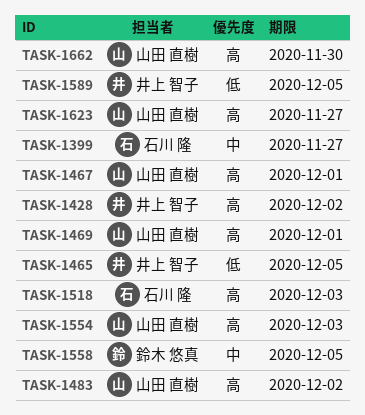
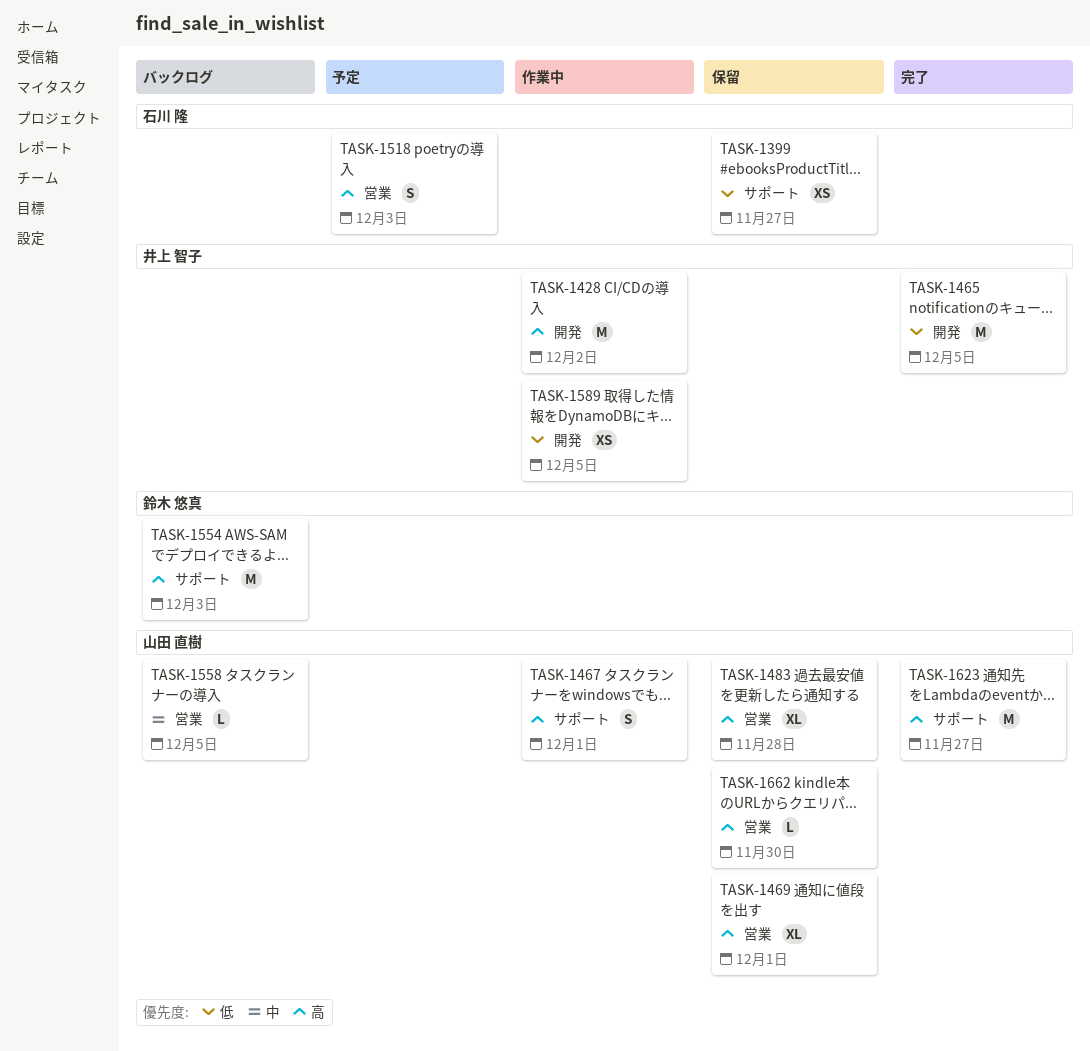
TASK-1399, priority: 中 -> 低
TASK-1483, due: Dec 2 -> Nov 28
TASK-1554, owner: 山田 直樹 -> 鈴木 悠真
TASK-1558, owner: 鈴木 悠真 -> 山田 直樹

